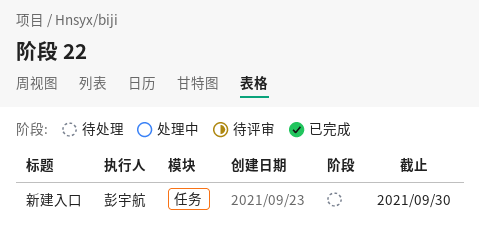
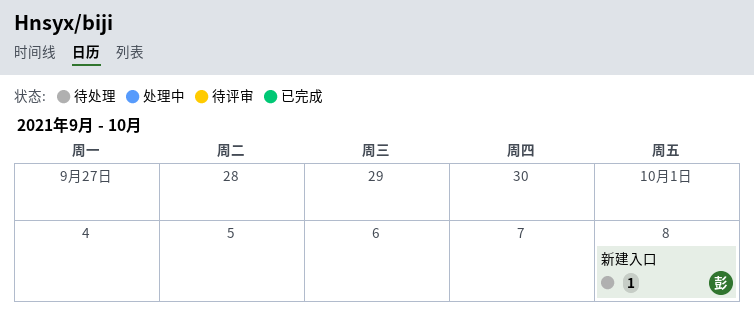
新建入口, due: Sep 30 -> Oct 8

